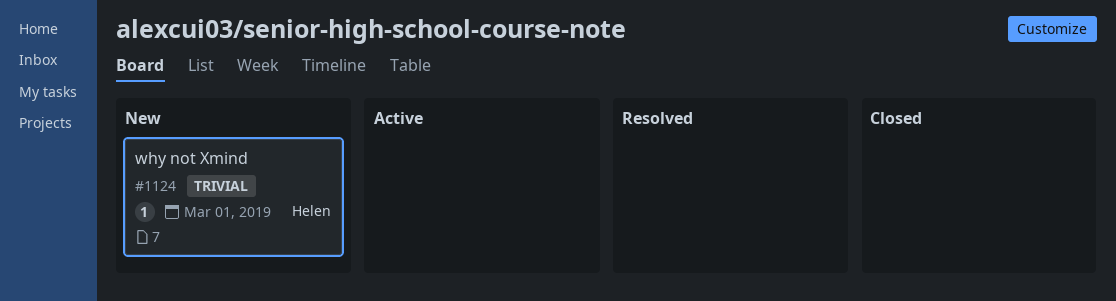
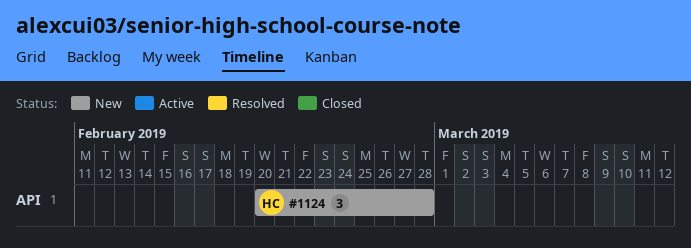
#1124, estimate: 1 -> 3
#1124, due: Mar 1 -> Feb 28

